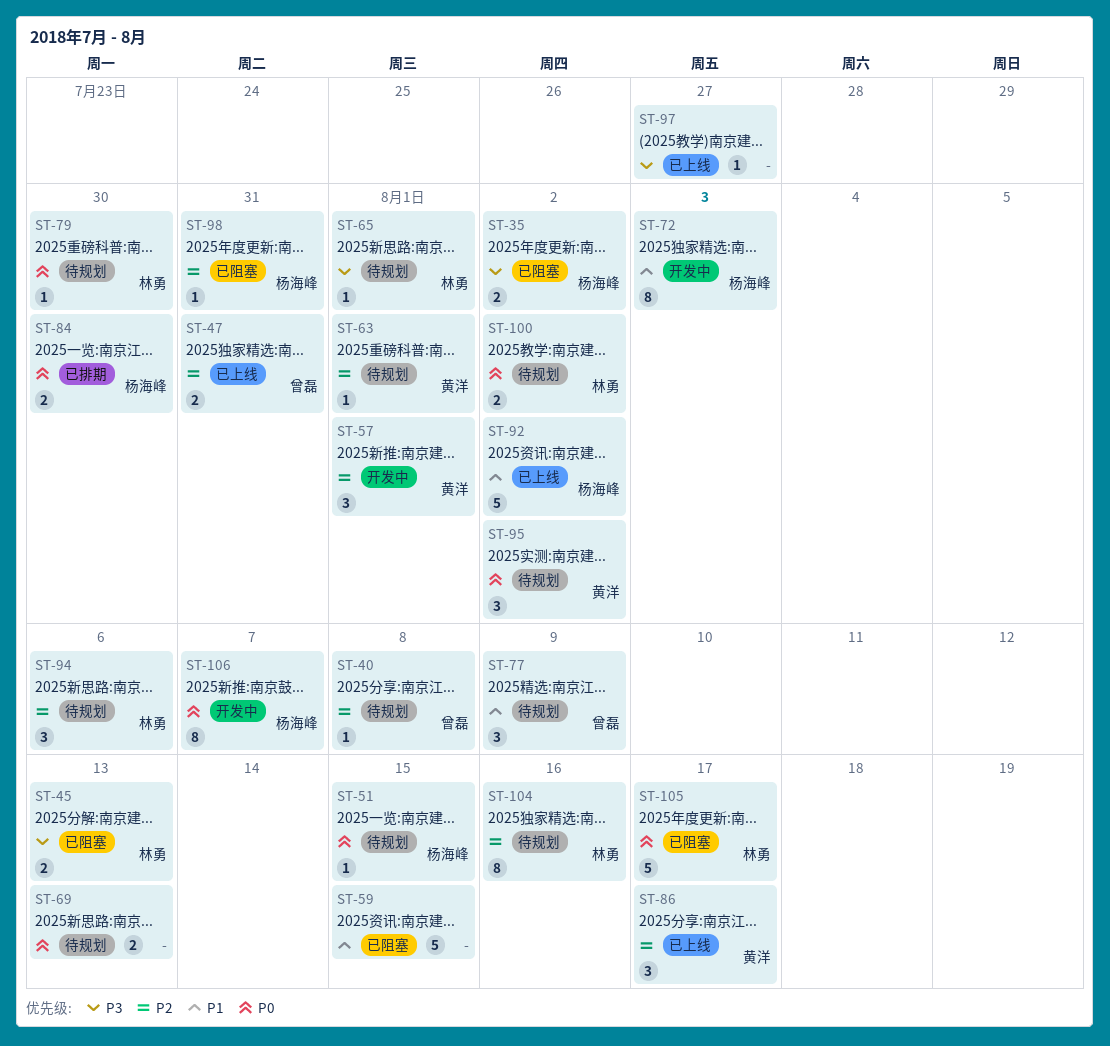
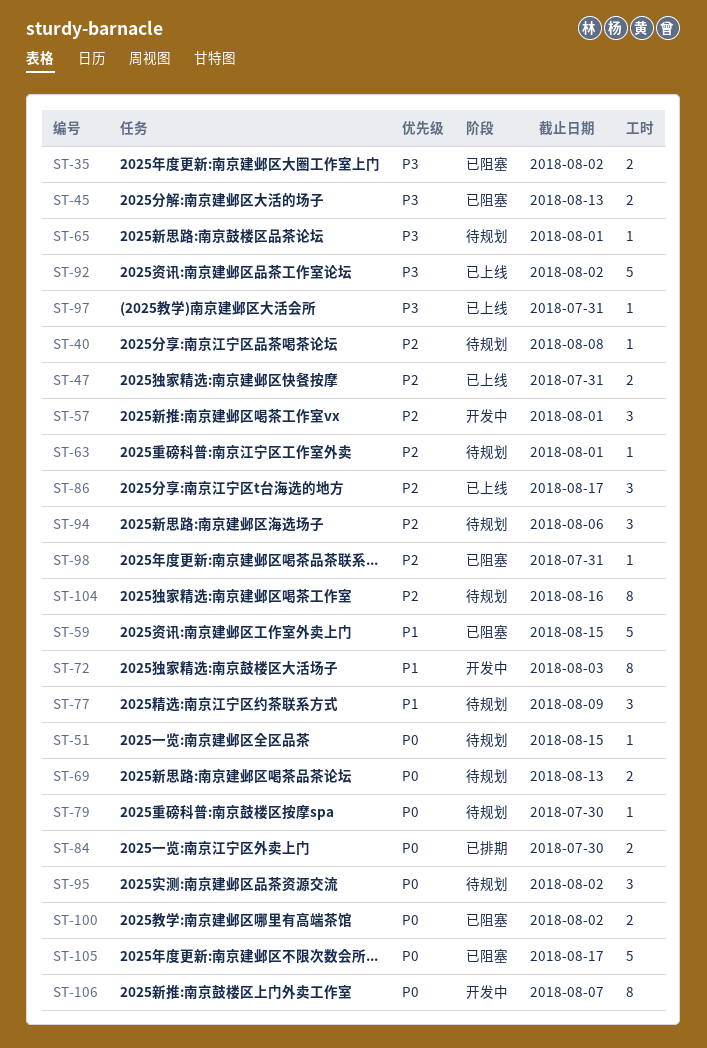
ST-92, priority: P1 -> P3
ST-97, due: Jul 27 -> Jul 31
ST-100, status: 待规划 -> 已阻塞

